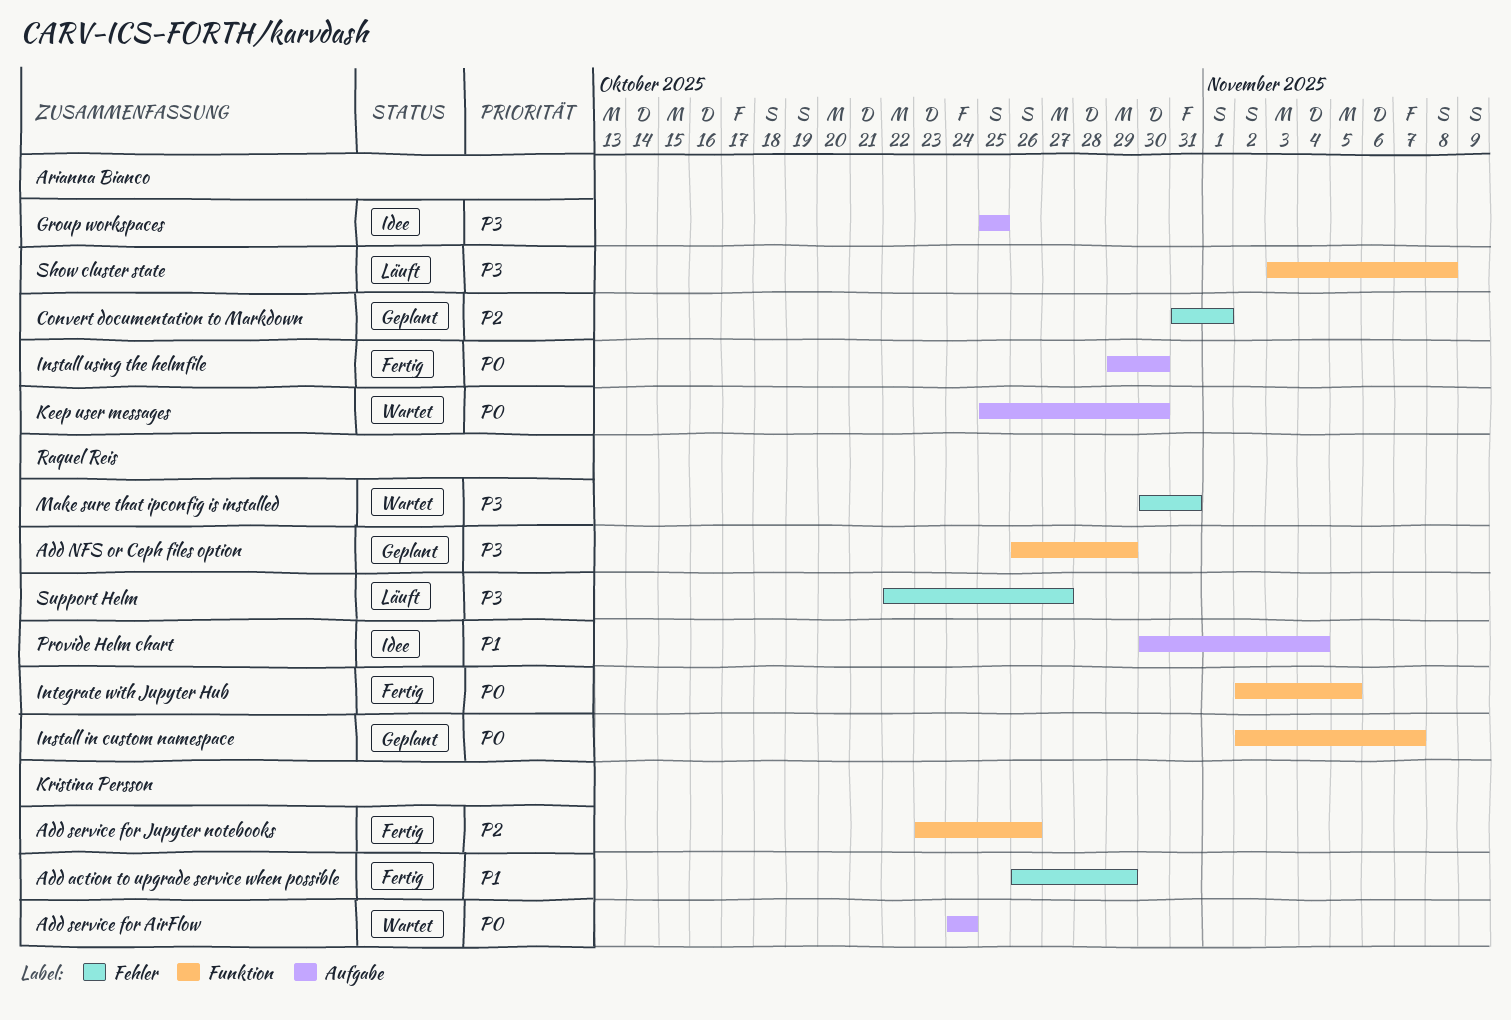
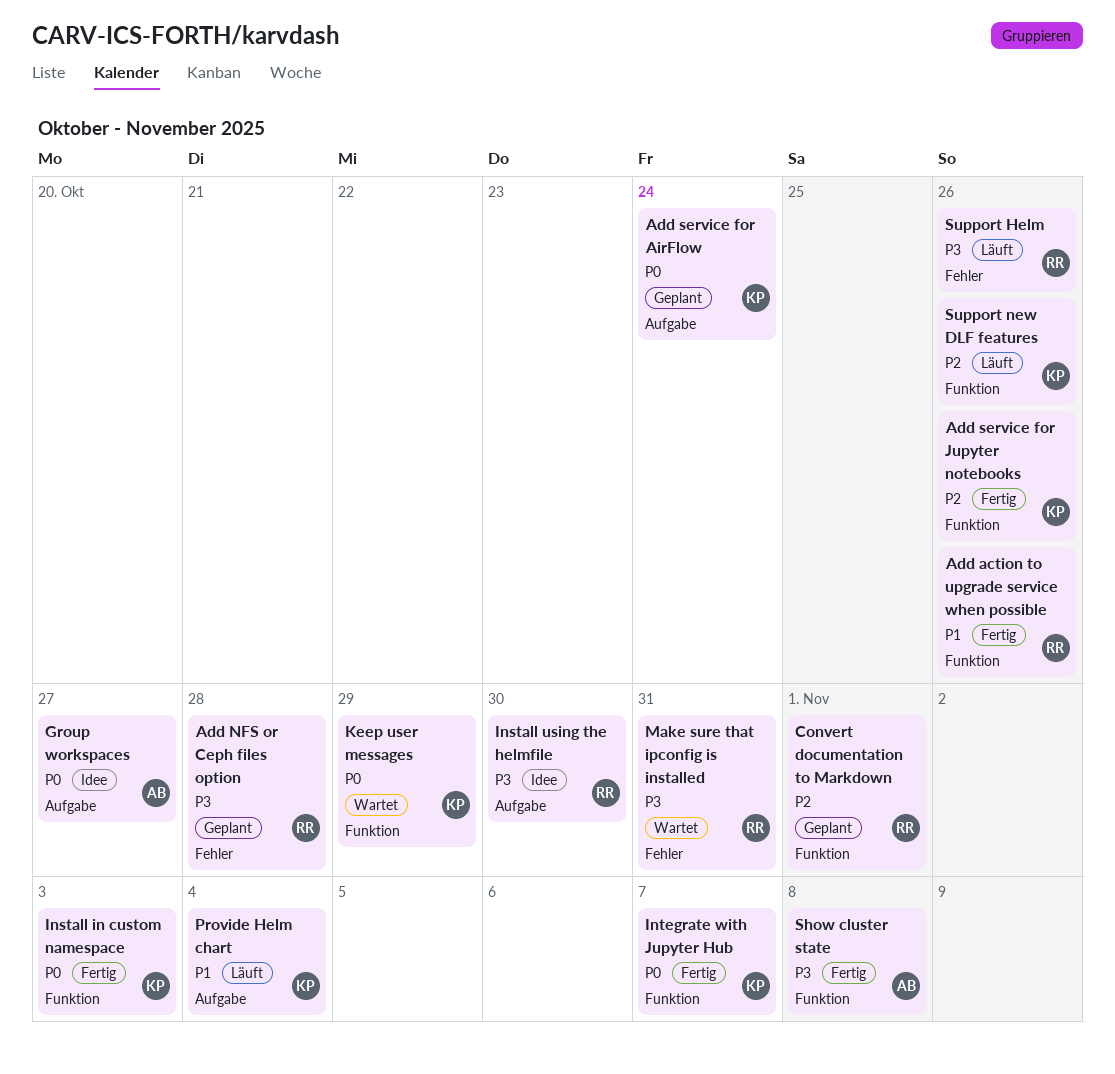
Add action to upgrade service when possible, owner: Kristina Persson -> Raquel Reis
Add action to upgrade service when possible, label: Fehler -> Funktion
Add action to upgrade service when possible, due: Oct 29 -> Oct 26
Add NFS or Ceph files option, label: Funktion -> Fehler
Add NFS or Ceph files option, due: Oct 29 -> Oct 28
Add service for AirFlow, status: Wartet -> Geplant
Convert documentation to Markdown, owner: Arianna Bianco -> Raquel Reis
Convert documentation to Markdown, label: Fehler -> Funktion
Group workspaces, priority: P3 -> P0
Group workspaces, due: Oct 25 -> Oct 27
Install in custom namespace, status: Geplant -> Fertig
Install in custom namespace, owner: Raquel Reis -> Kristina Persson
Install in custom namespace, due: Nov 7 -> Nov 3
Install using the helmfile, status: Fertig -> Idee
Install using the helmfile, owner: Arianna Bianco -> Raquel Reis
Install using the helmfile, priority: P0 -> P3
Integrate with Jupyter Hub, owner: Raquel Reis -> Kristina Persson
Integrate with Jupyter Hub, due: Nov 5 -> Nov 7
Keep user messages, owner: Arianna Bianco -> Kristina Persson
Keep user messages, label: Aufgabe -> Funktion
Keep user messages, due: Oct 30 -> Oct 29
Provide Helm chart, status: Idee -> Läuft
Provide Helm chart, owner: Raquel Reis -> Kristina Persson
Show cluster state, status: Läuft -> Fertig
Support Helm, due: Oct 27 -> Oct 26
Support new DLF features: none -> present

